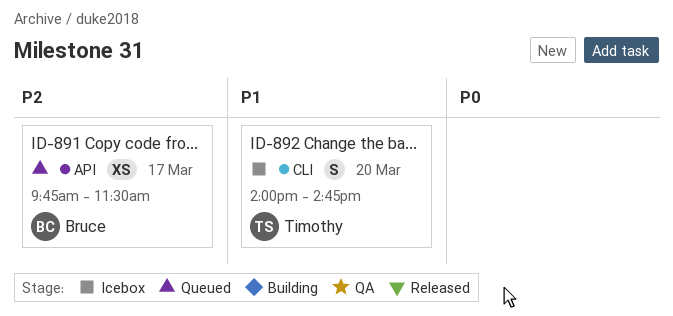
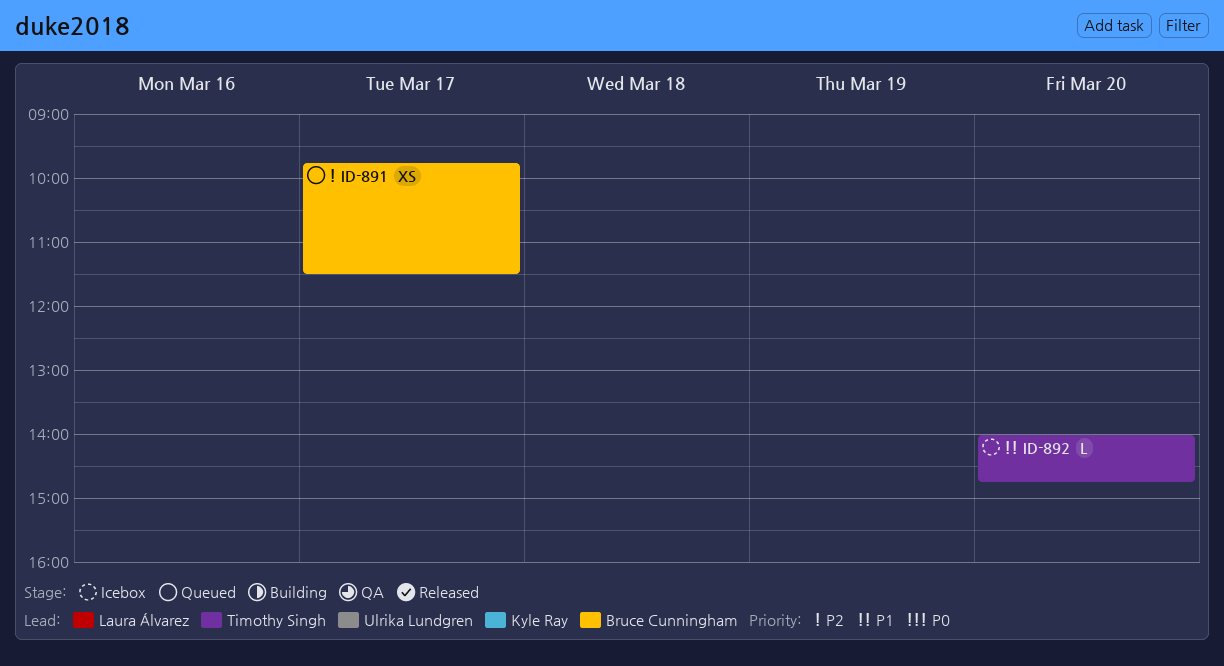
ID-892, estimate: S -> L

